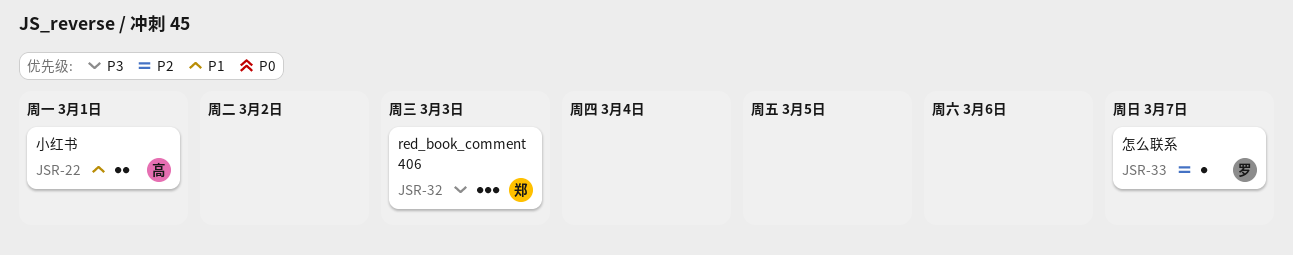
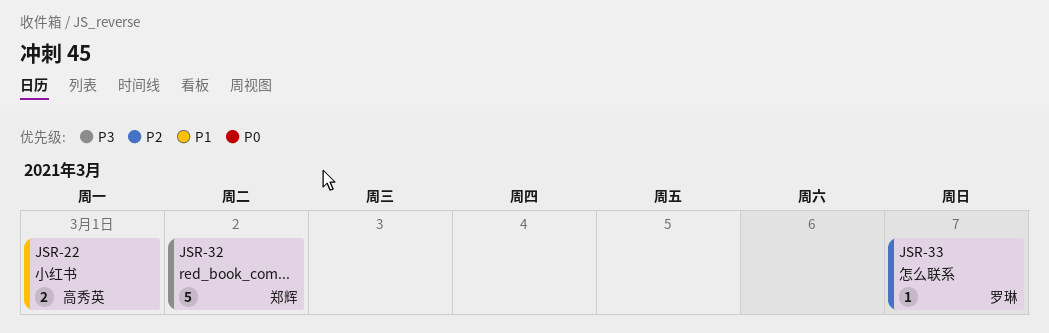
JSR-32, estimate: 3 -> 5
JSR-32, due: Mar 3 -> Mar 2

